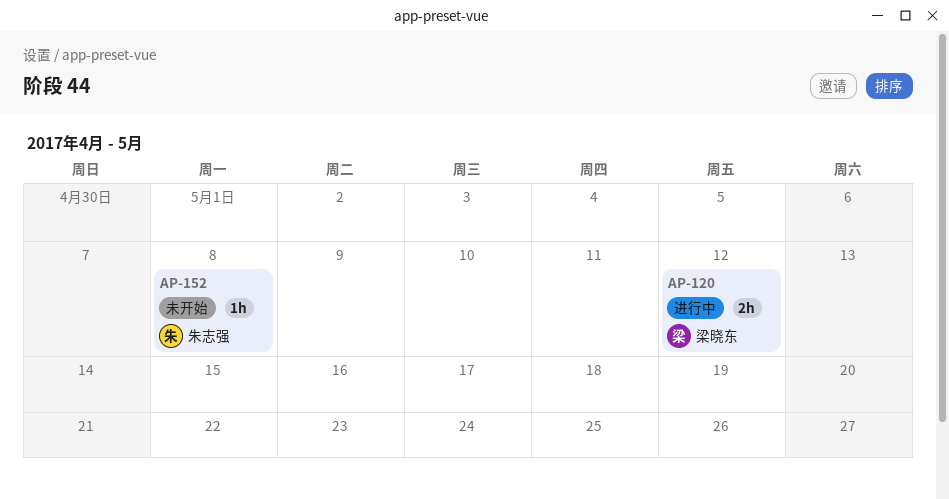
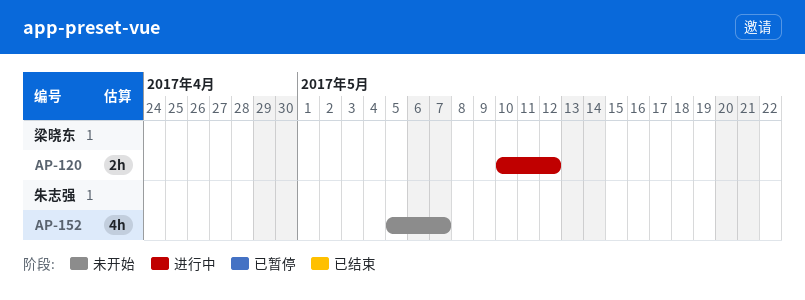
AP-152, estimate: 1h -> 4h
AP-152, due: May 8 -> May 7

